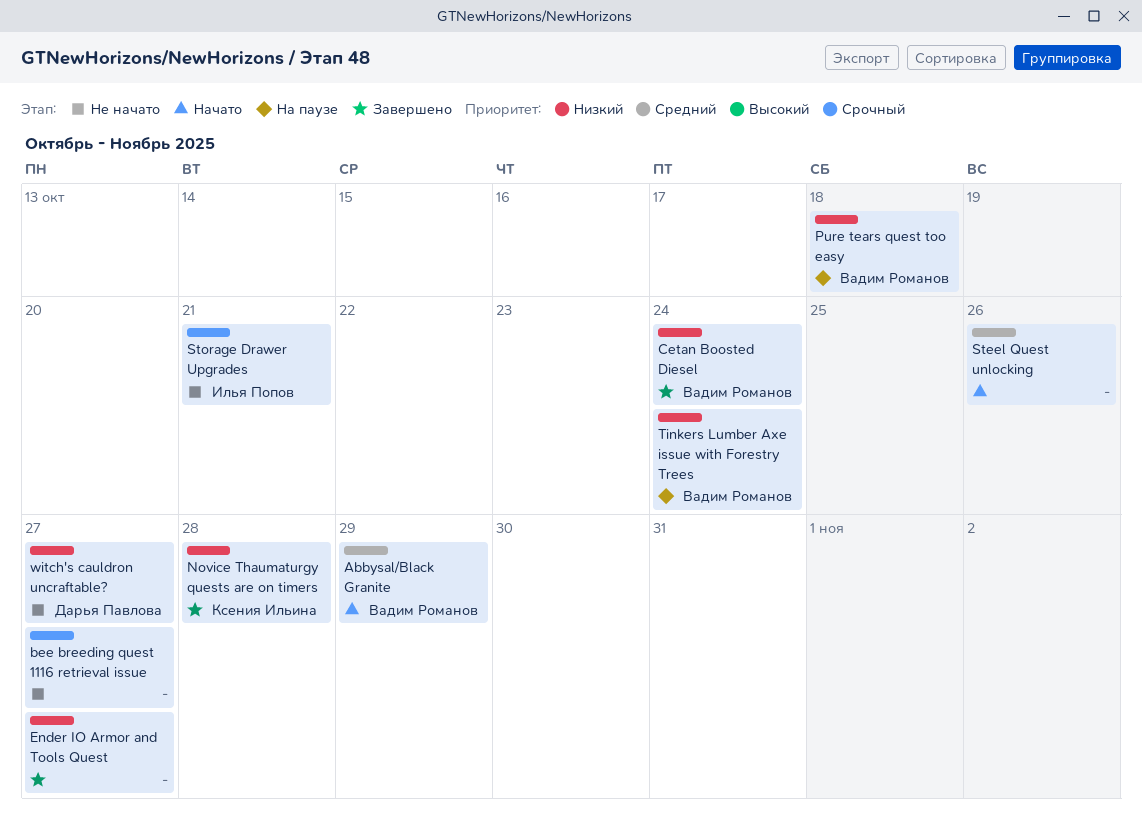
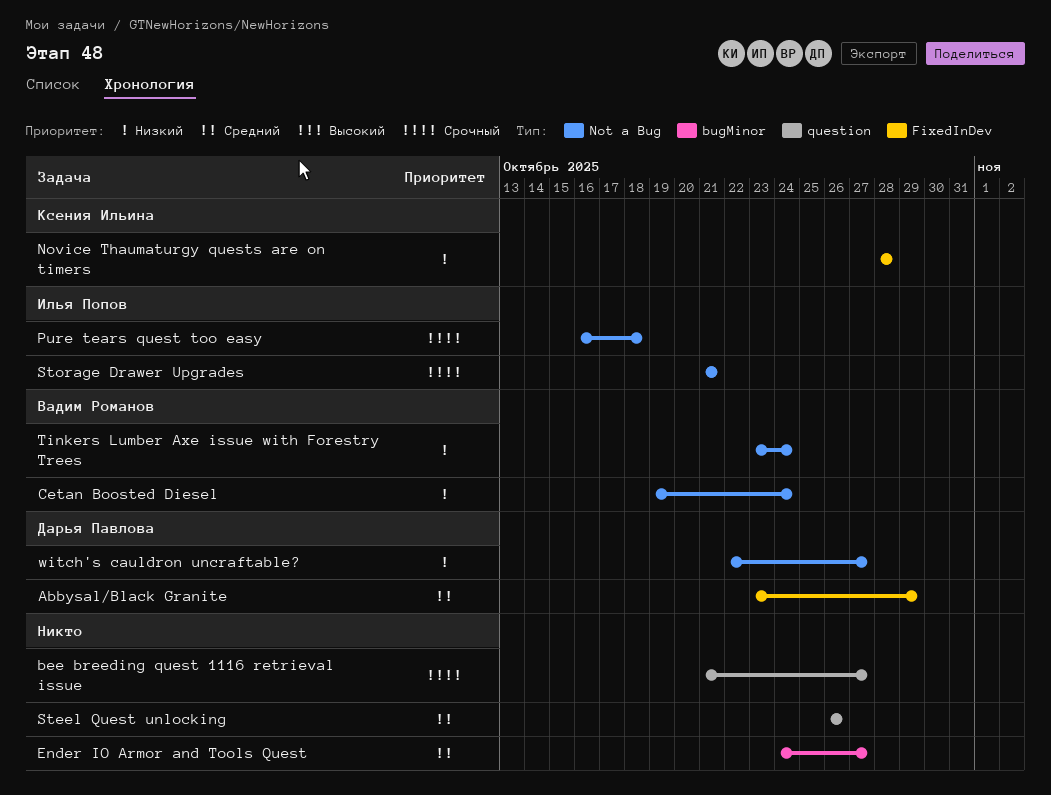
Abbysal/Black Granite, owner: Вадим Романов -> Дарья Павлова
Ender IO Armor and Tools Quest, priority: Низкий -> Средний
Pure tears quest too easy, owner: Вадим Романов -> Илья Попов
Pure tears quest too easy, priority: Низкий -> Срочный

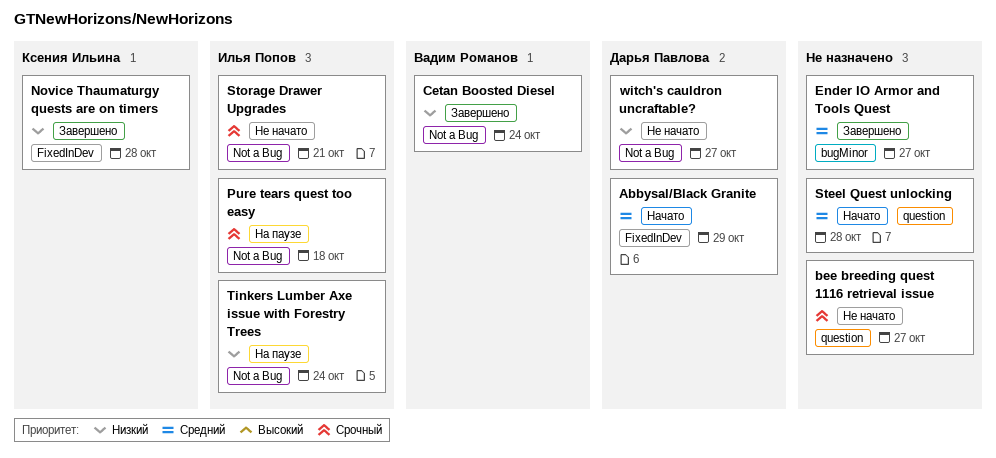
Steel Quest unlocking, due: Oct 26 -> Oct 28
Tinkers Lumber Axe issue with Forestry Trees, owner: Вадим Романов -> Илья Попов

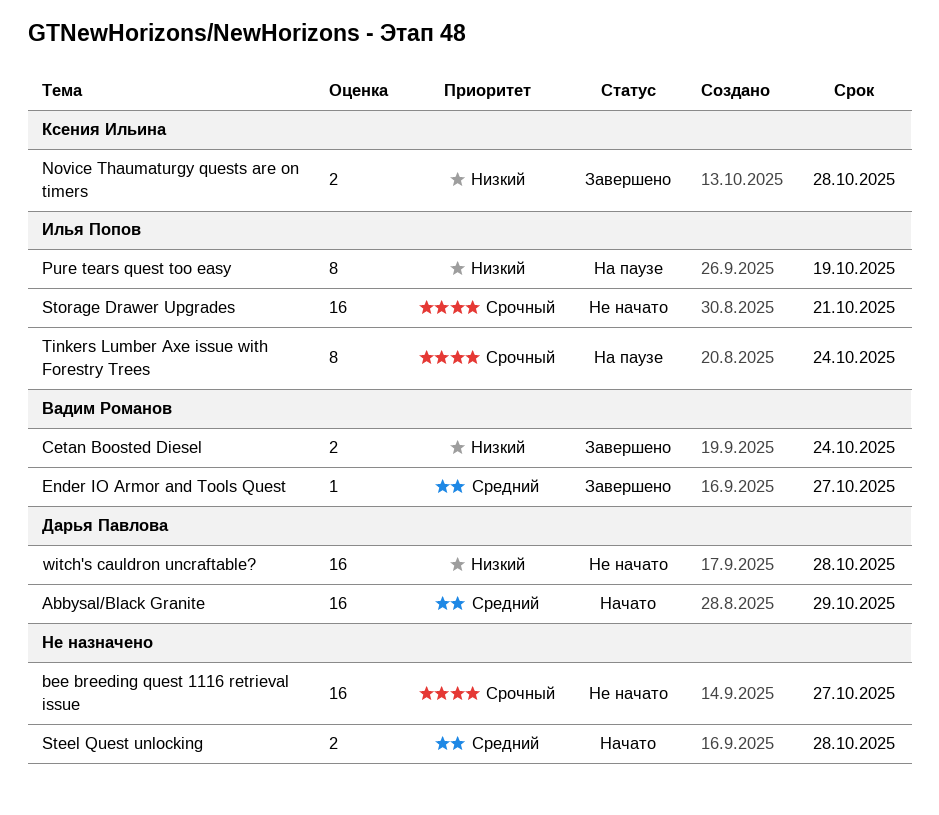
Ender IO Armor and Tools Quest, owner: none -> Вадим Романов
Pure tears quest too easy, priority: Срочный -> Низкий
Pure tears quest too easy, due: Oct 18 -> Oct 19
Tinkers Lumber Axe issue with Forestry Trees, priority: Низкий -> Срочный
witch's cauldron uncraftable?, due: Oct 27 -> Oct 28

